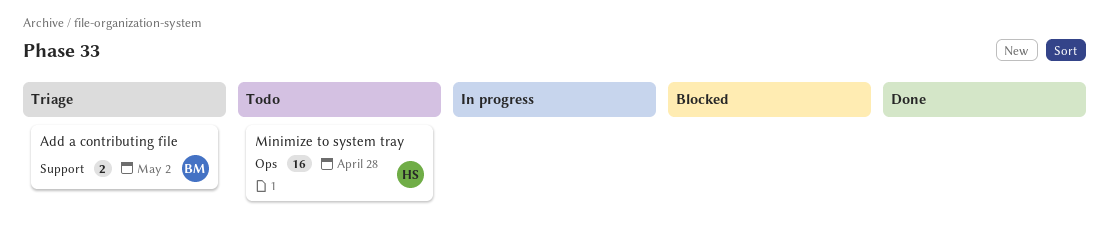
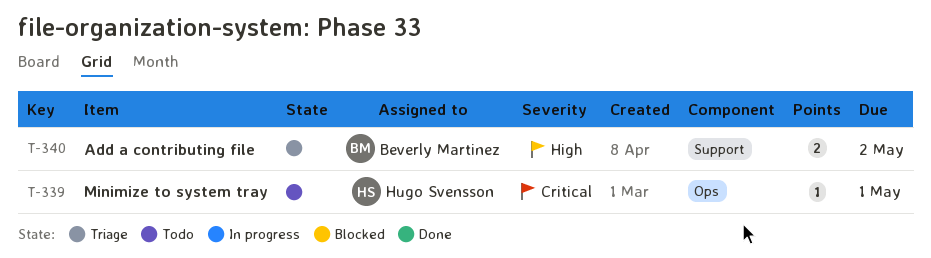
Minimize to system tray, estimate: 16 -> 1
Minimize to system tray, due: Apr 28 -> May 1

